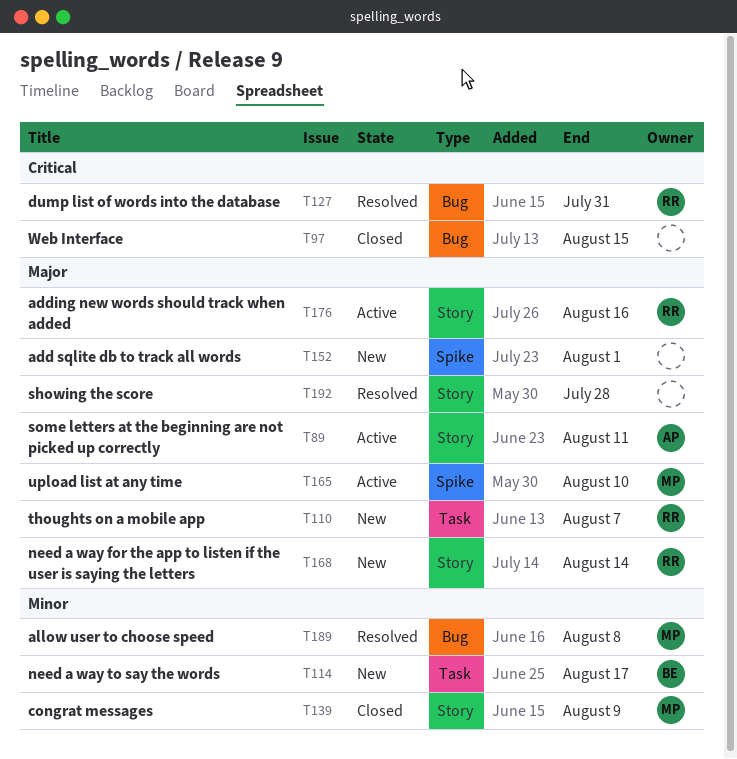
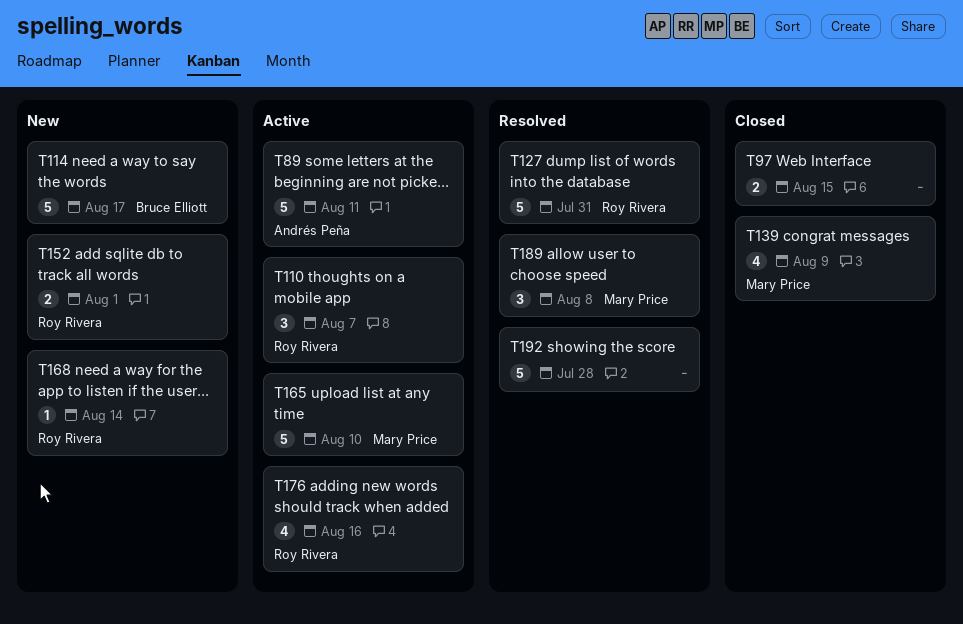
T110, status: New -> Active
T152, owner: none -> Roy Rivera

